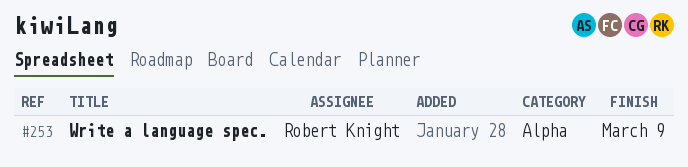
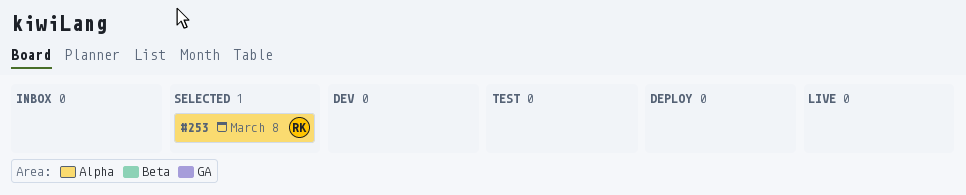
#253, due: Mar 9 -> Mar 8

